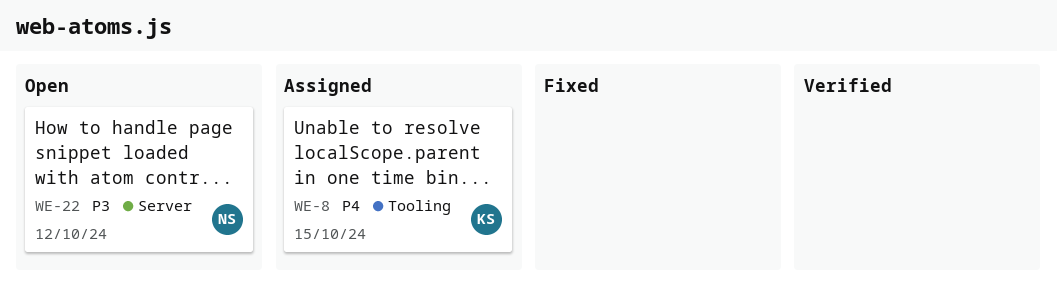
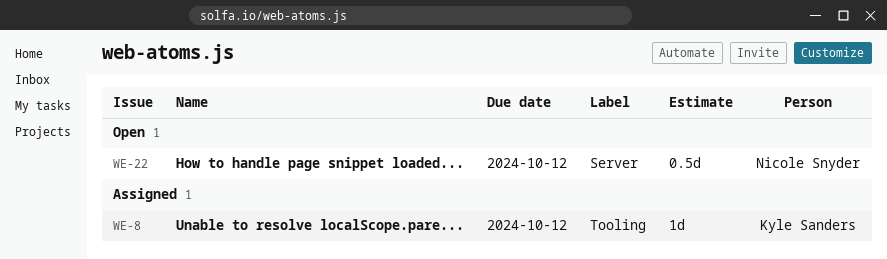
WE-8, due: Oct 15 -> Oct 12

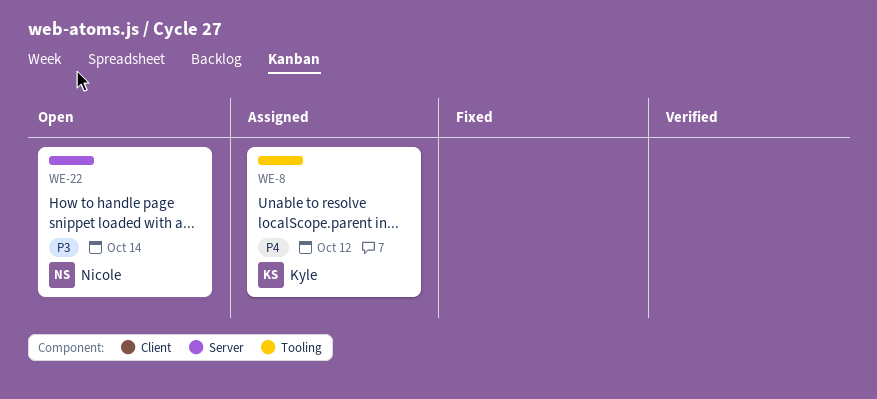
WE-22, due: Oct 12 -> Oct 14

